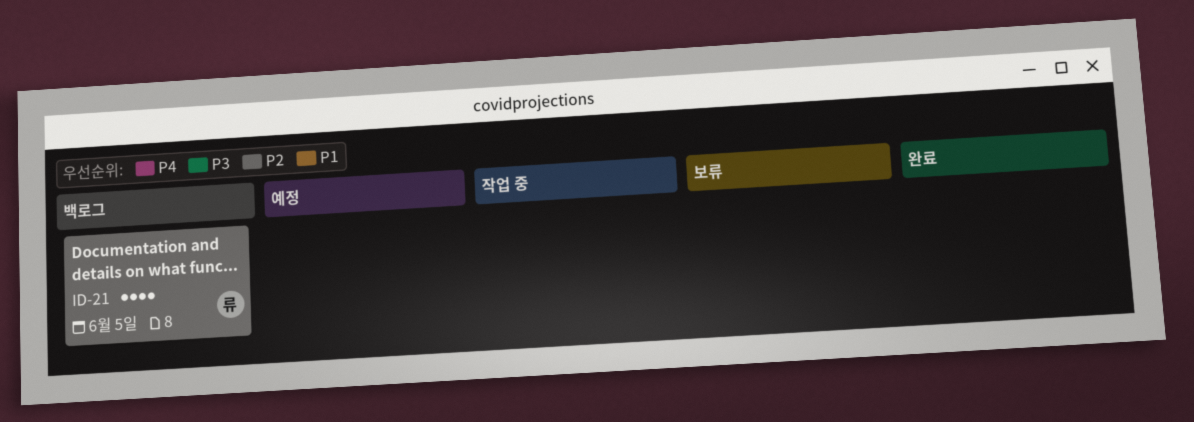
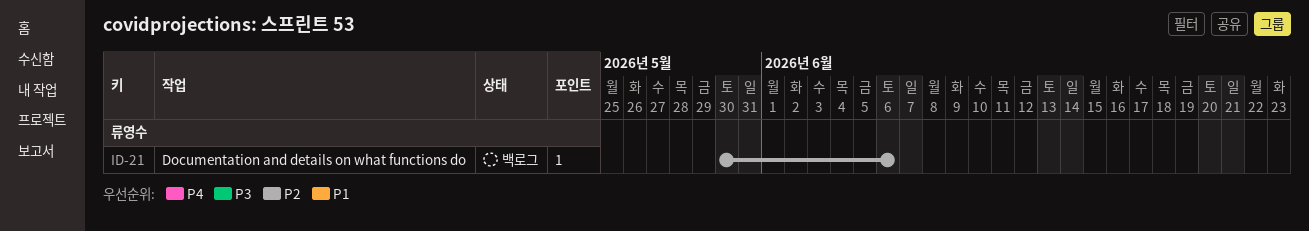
ID-21, estimate: 4 -> 1
ID-21, due: Jun 5 -> Jun 6

